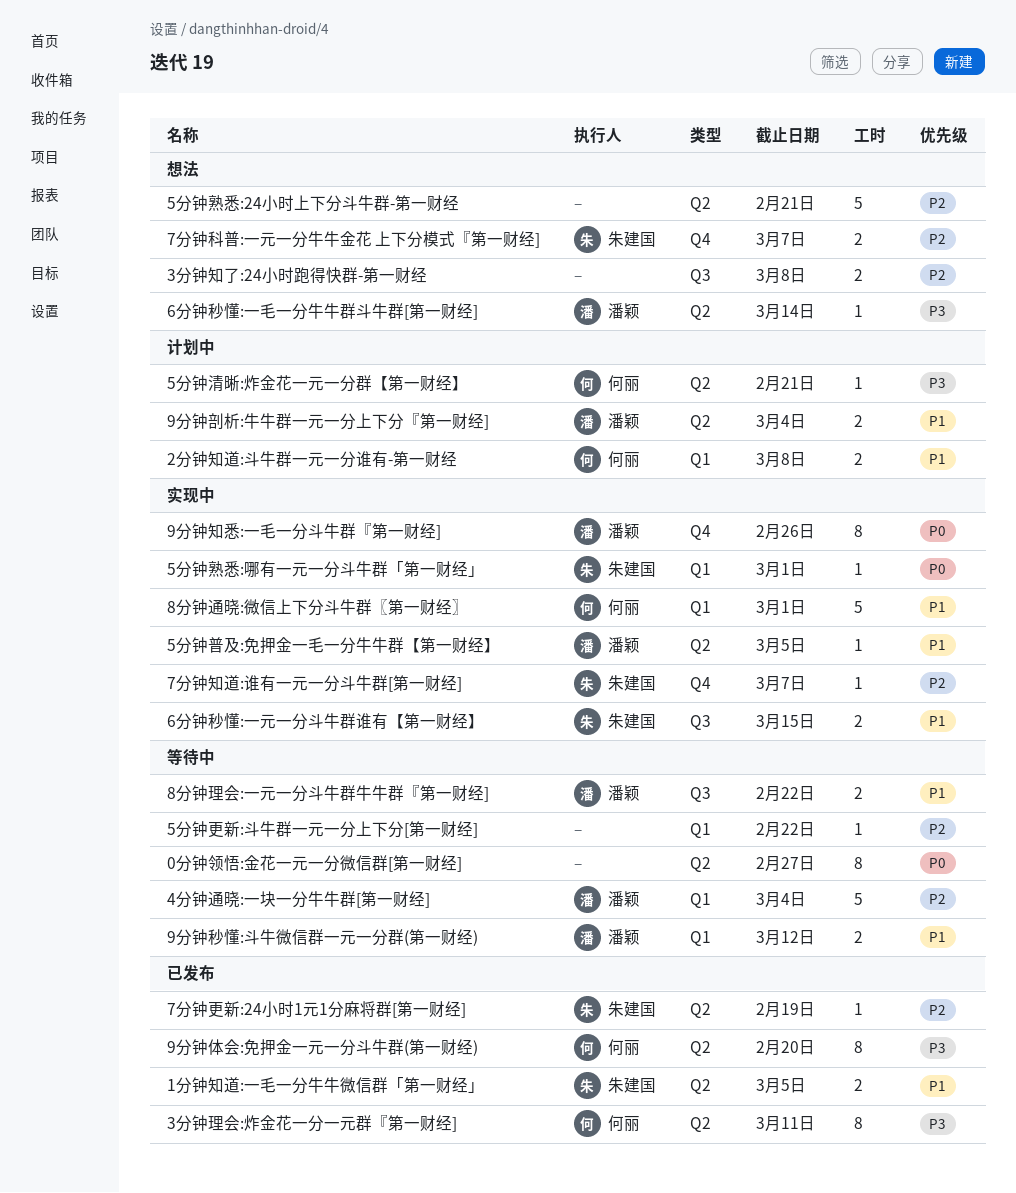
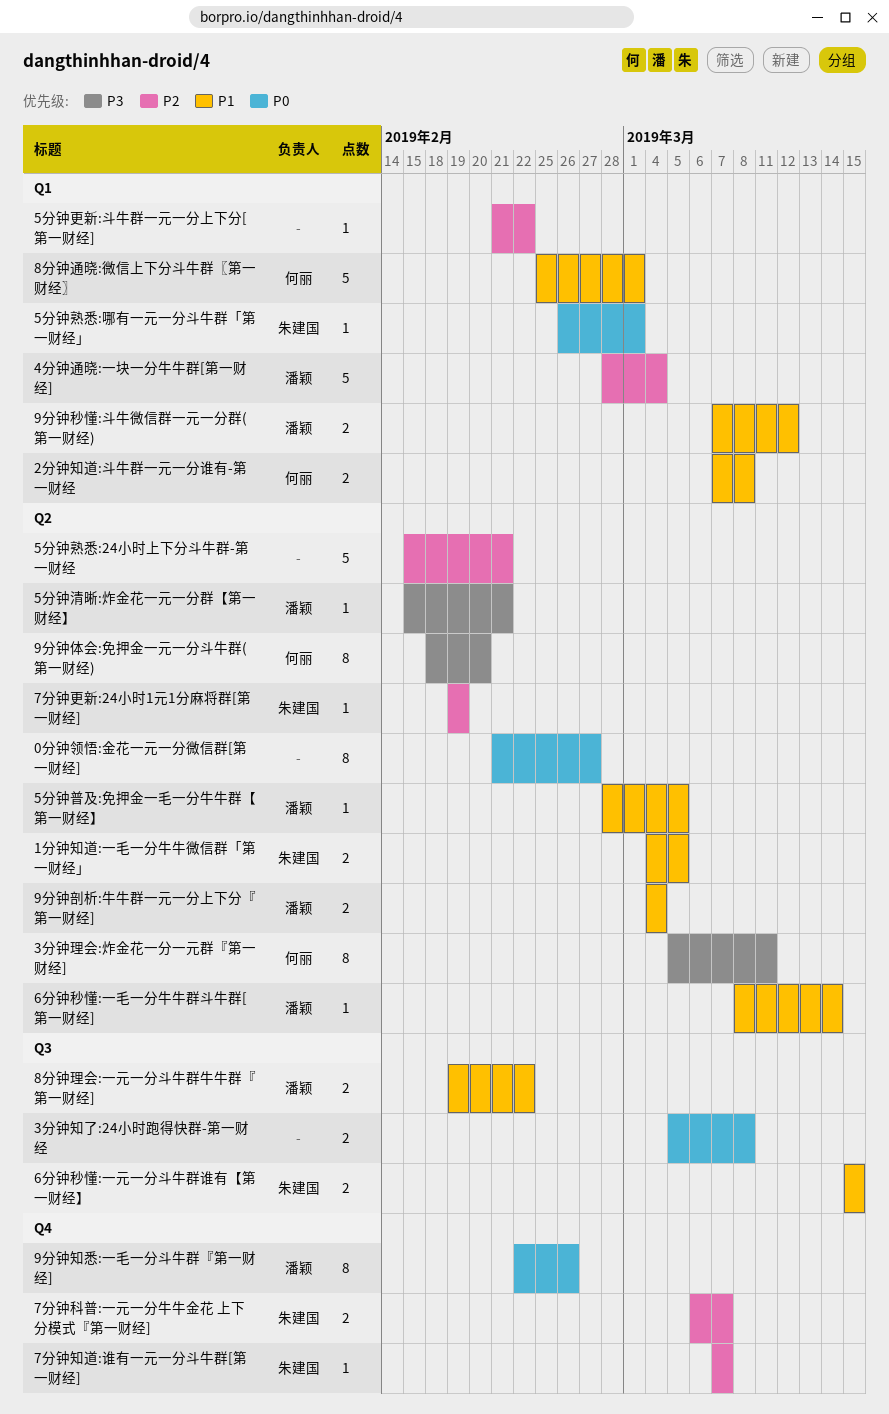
3分钟知了:24小时跑得快群-第一财经, priority: P2 -> P0
5分钟清晰:炸金花一元一分群【第一财经】, owner: 何丽 -> 潘颖
6分钟秒懂:一毛一分牛牛群斗牛群[第一财经], priority: P3 -> P1

